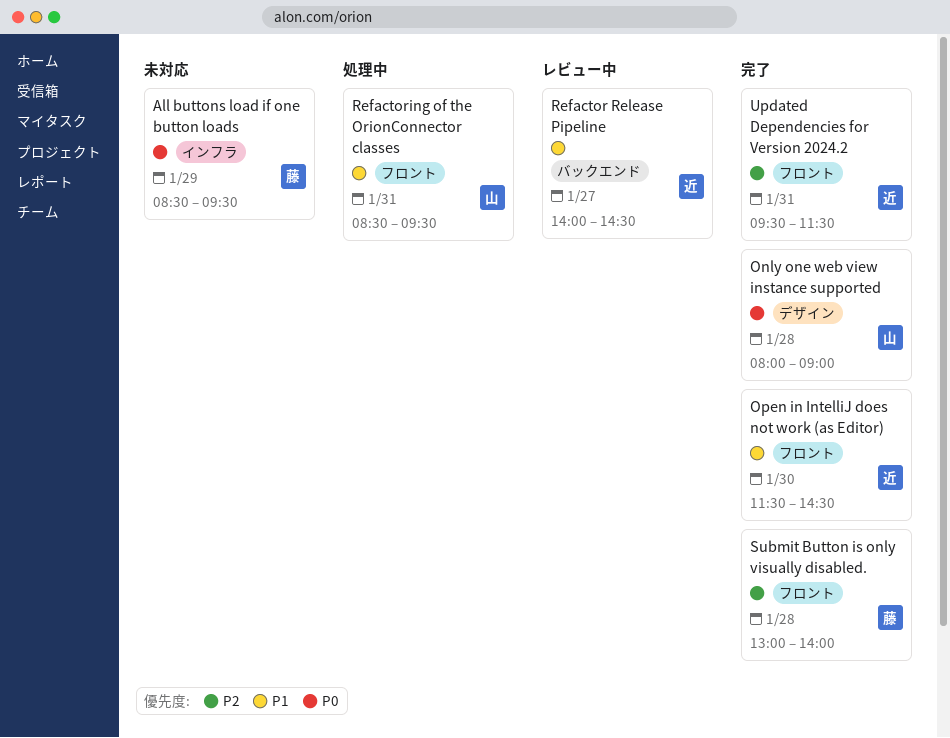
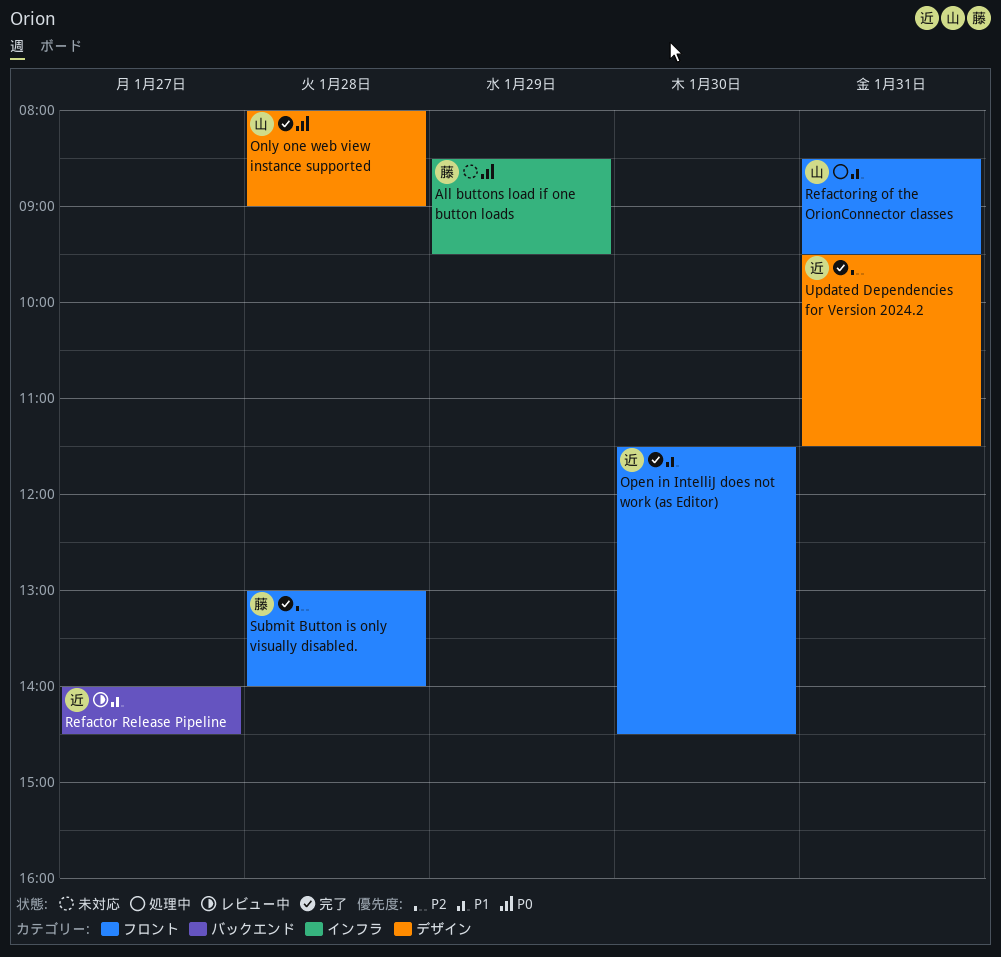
Updated Dependencies for Version 2024.2, label: フロント -> デザイン

